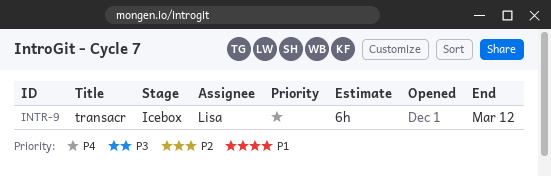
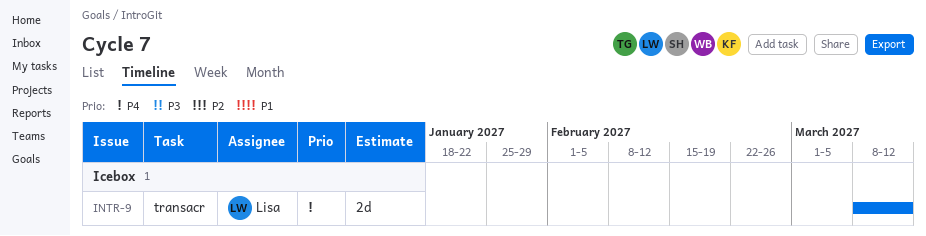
INTR-9, estimate: 6h -> 2d

